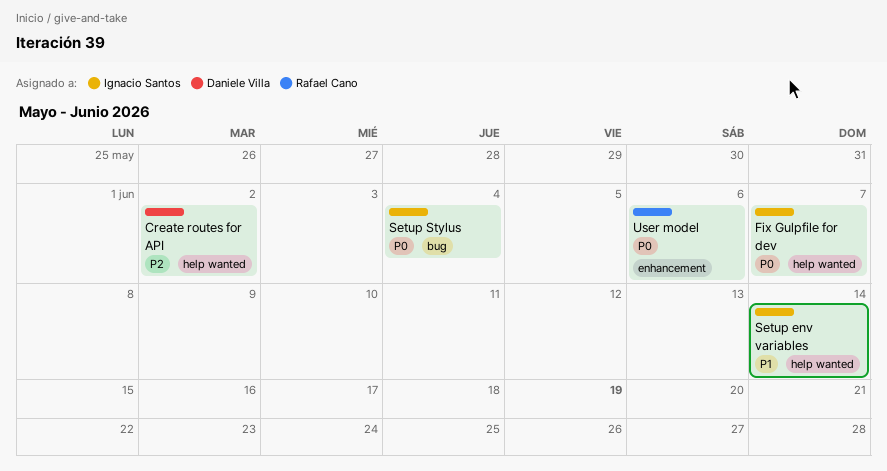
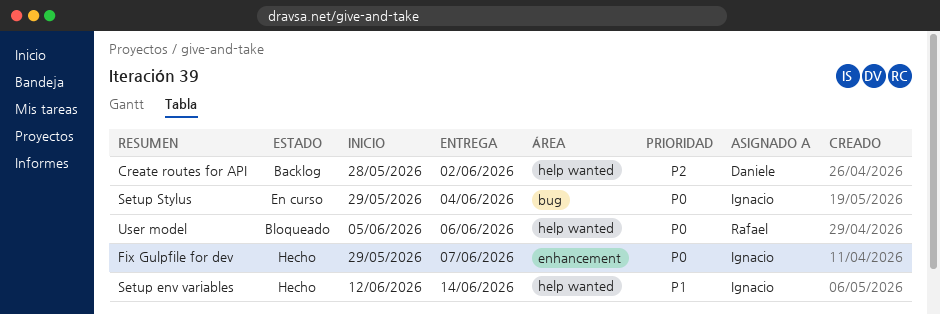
Fix Gulpfile for dev, label: help wanted -> enhancement
User model, label: enhancement -> help wanted

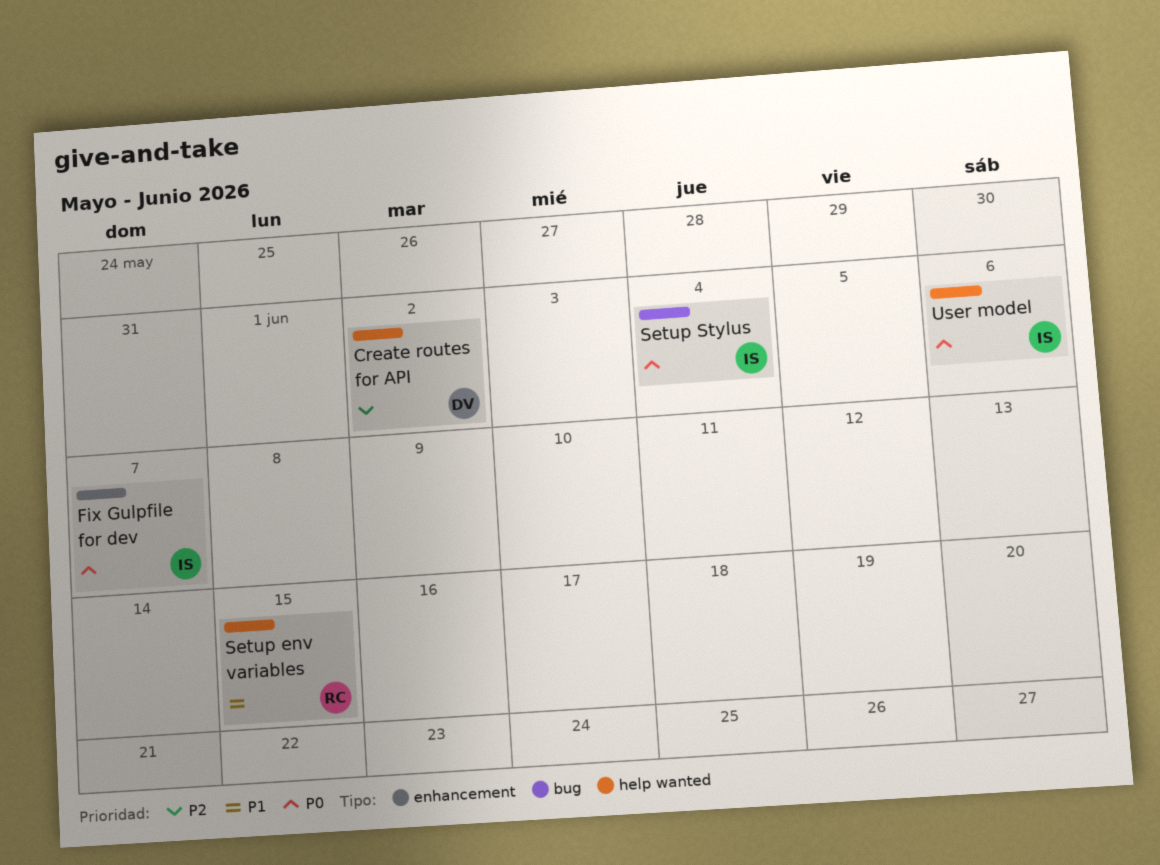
Setup env variables, owner: Ignacio -> Rafael
Setup env variables, due: Jun 14 -> Jun 15
User model, owner: Rafael -> Ignacio

